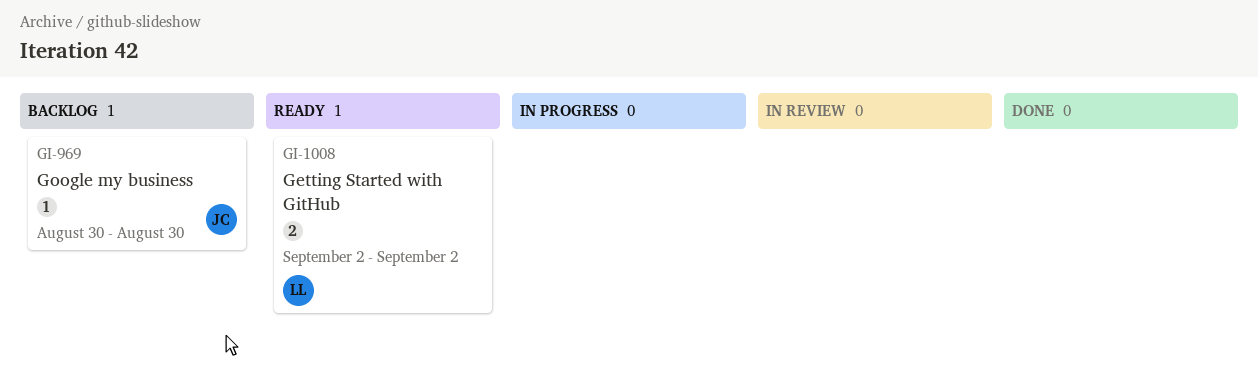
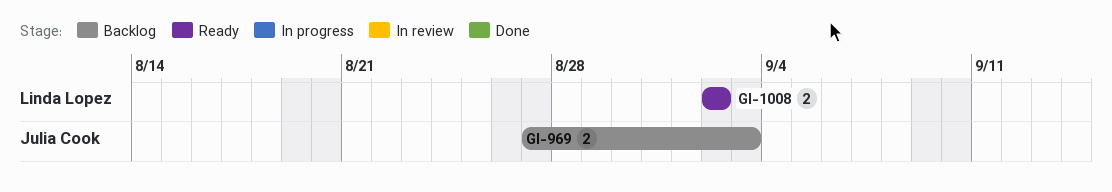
GI-969, estimate: 1 -> 2
GI-969, start: Aug 30 -> Aug 27
GI-969, due: Aug 30 -> Sep 3

